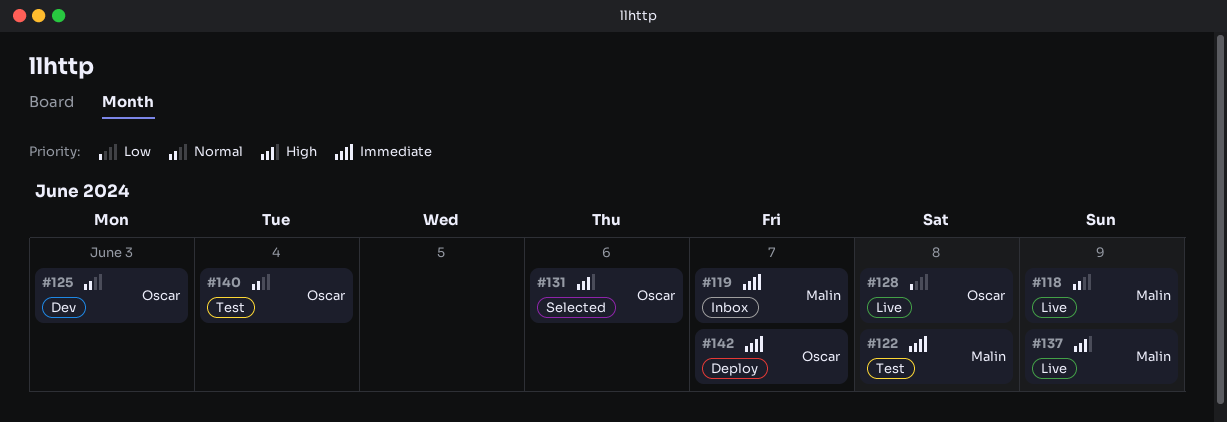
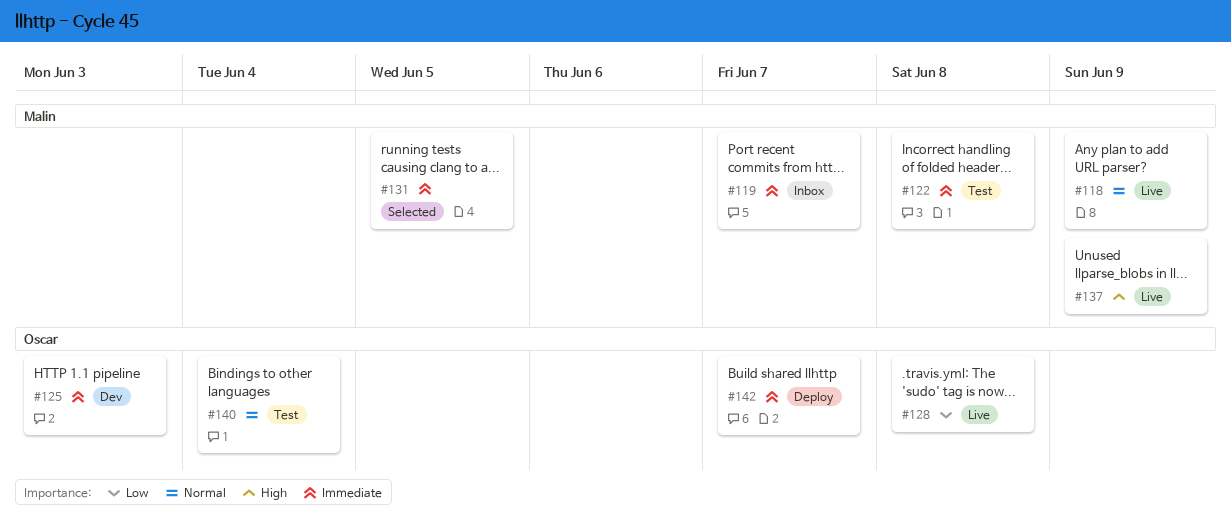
#125, priority: Normal -> Immediate
#131, owner: Oscar -> Malin
#131, priority: High -> Immediate
#131, due: Jun 6 -> Jun 5

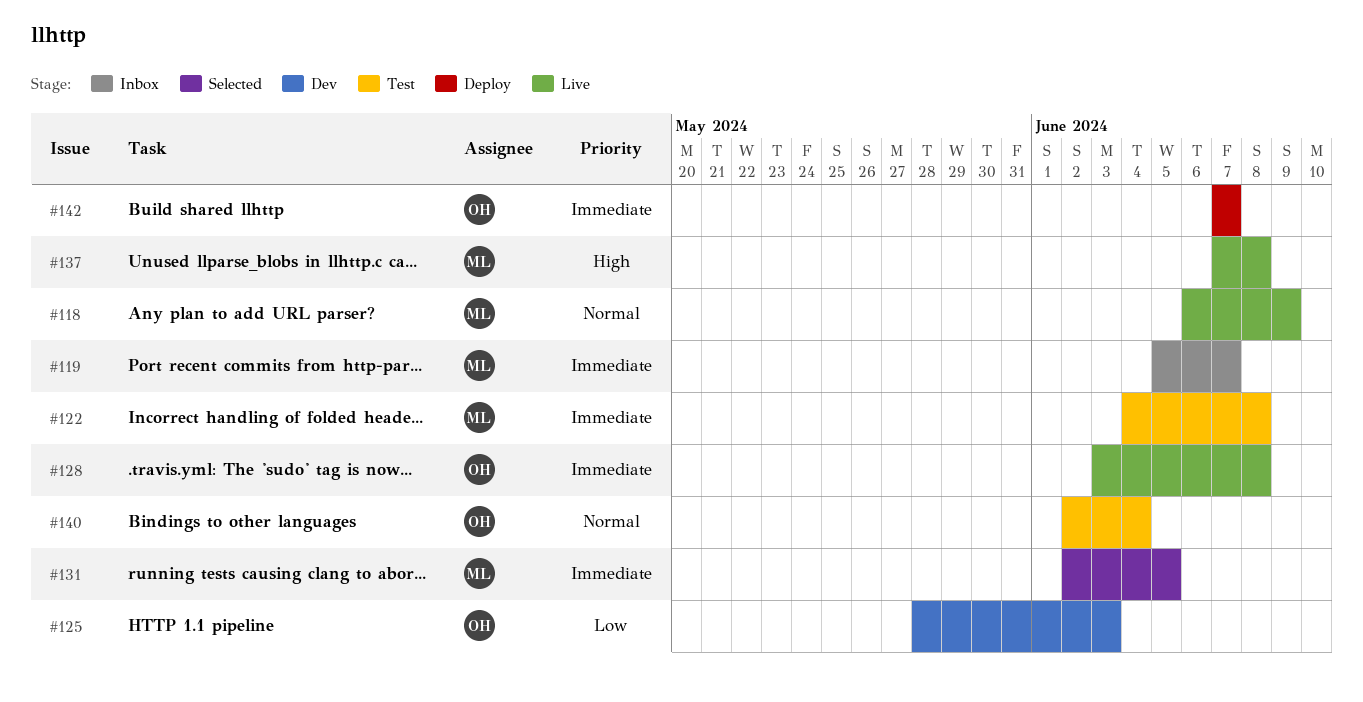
#125, priority: Immediate -> Low
#128, priority: Low -> Immediate
#137, due: Jun 9 -> Jun 8

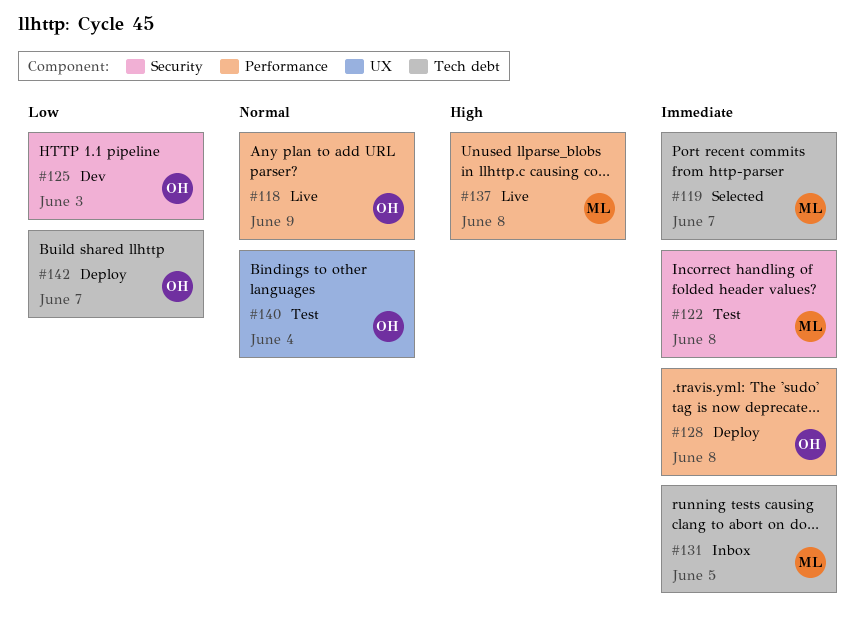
#118, owner: ML -> OH
#119, status: Inbox -> Selected
#128, status: Live -> Deploy
#131, status: Selected -> Inbox
#142, priority: Immediate -> Low

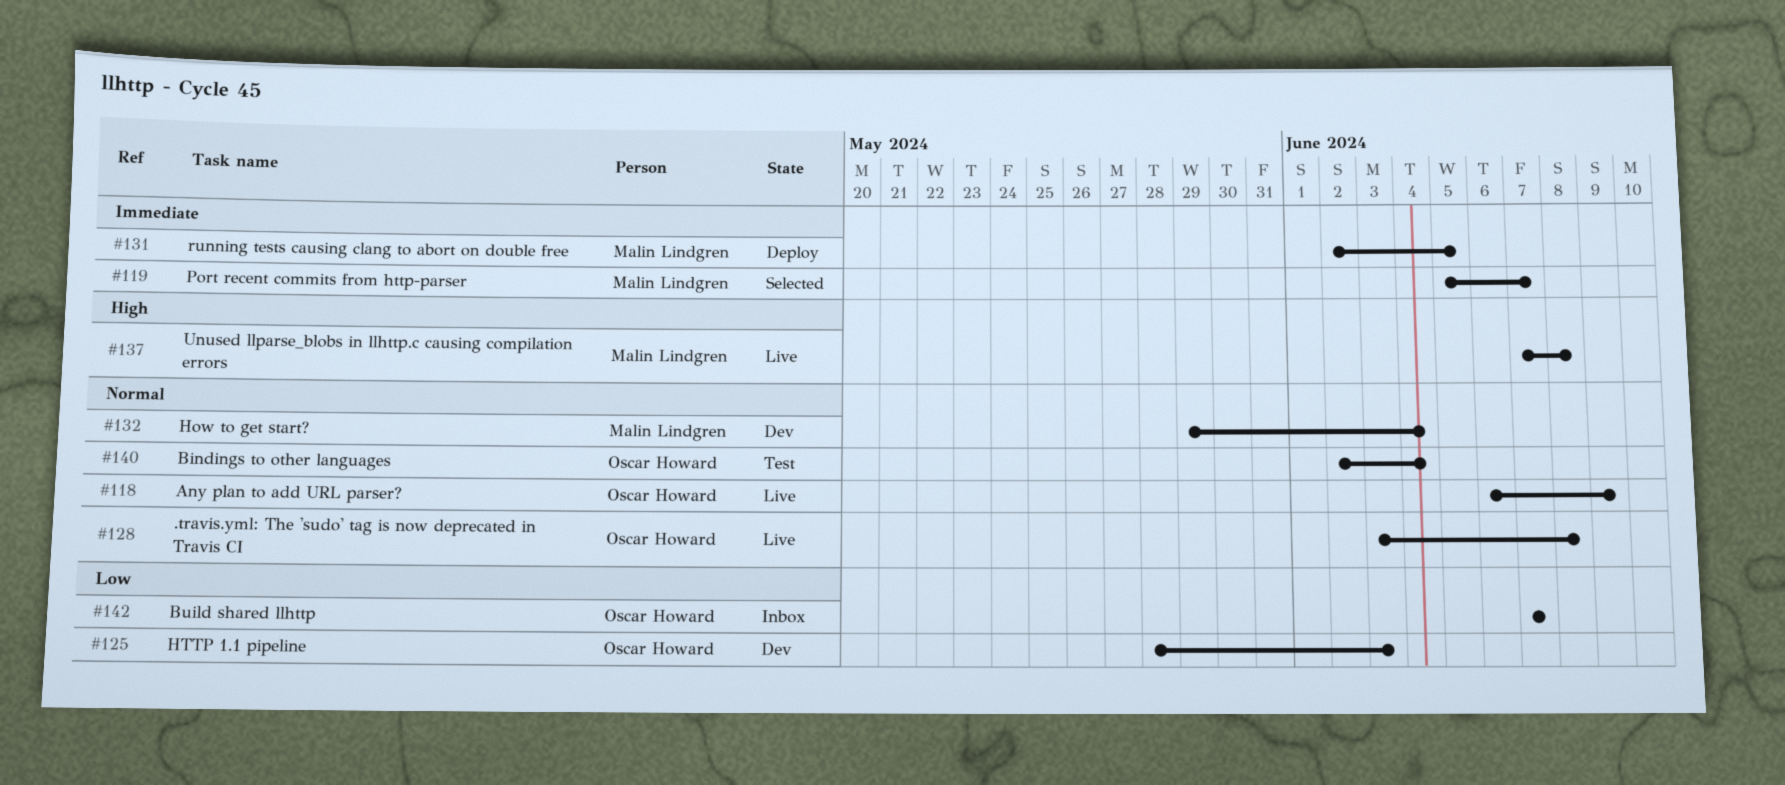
#122: present -> none
#128, status: Deploy -> Live
#128, priority: Immediate -> Normal
#131, status: Inbox -> Deploy
#132: none -> present
#142, status: Deploy -> Inbox

